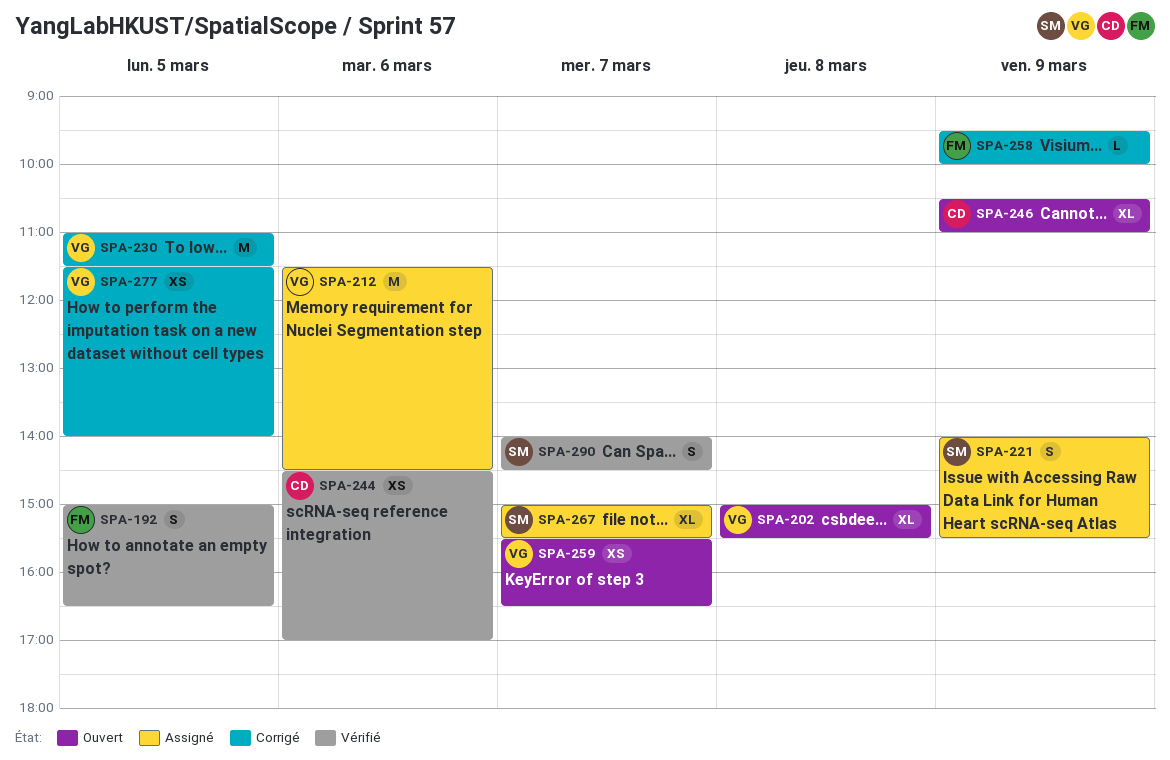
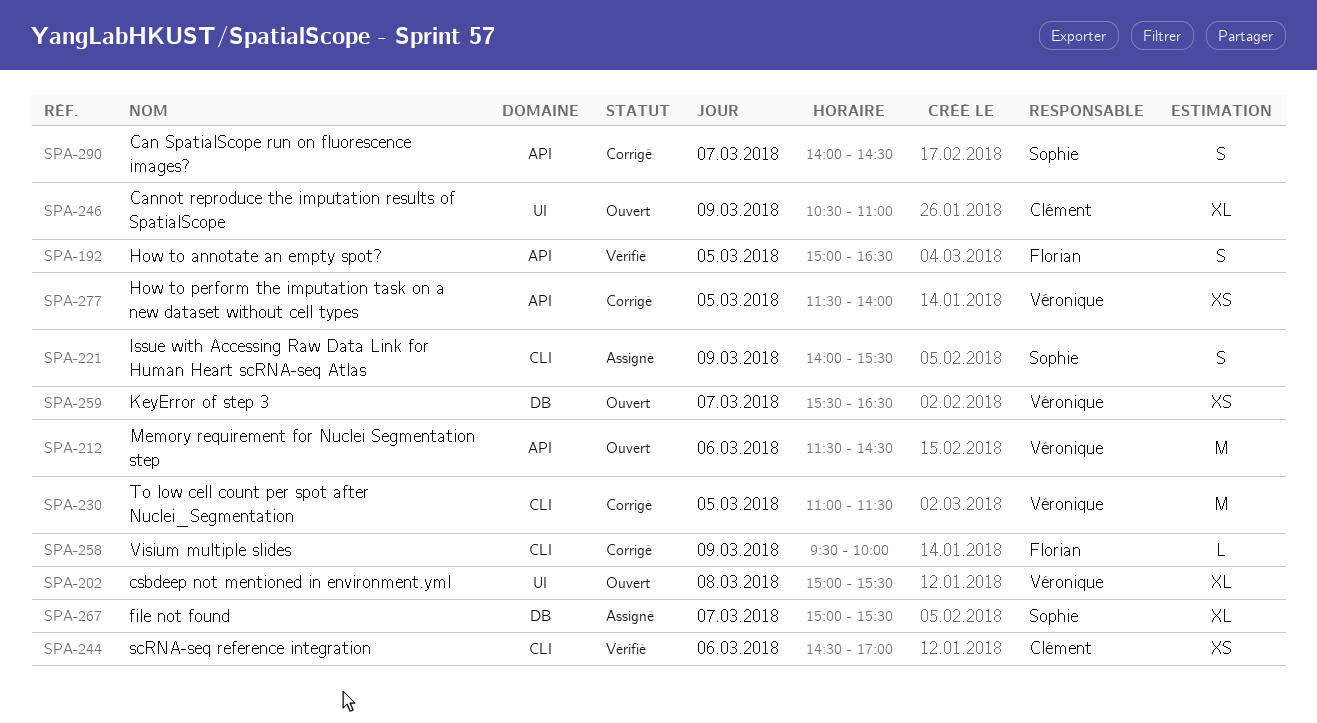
SPA-212, status: Assigné -> Ouvert
SPA-290, status: Vérifié -> Corrigé

